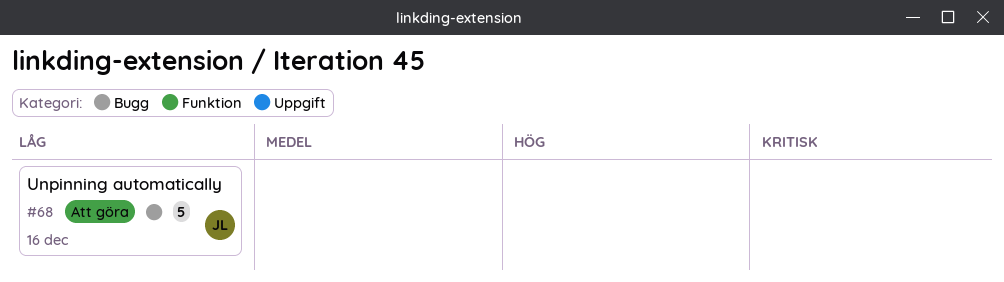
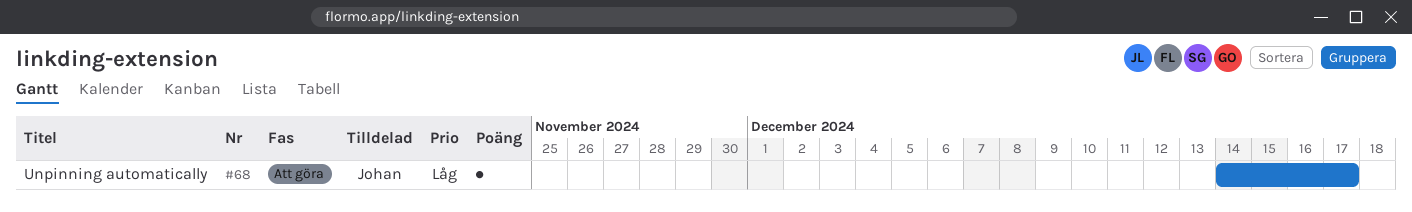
#68, estimate: 5 -> 1
#68, due: Dec 16 -> Dec 17

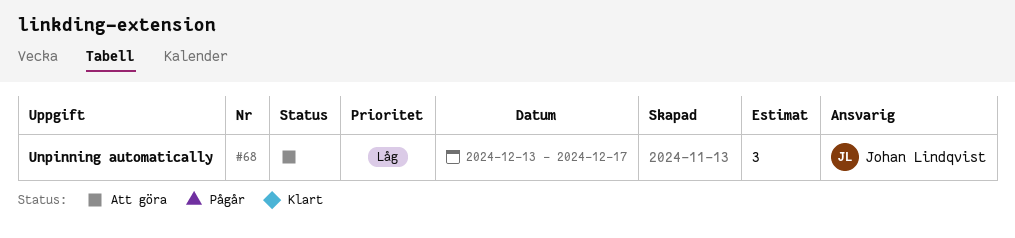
#68, estimate: 1 -> 3
#68, start: Dec 14 -> Dec 13

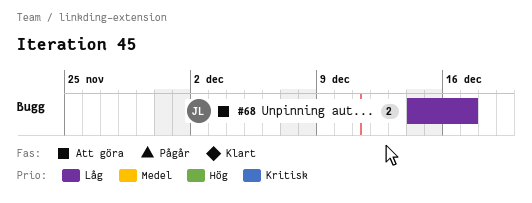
#68, estimate: 3 -> 2
#68, start: Dec 13 -> Dec 14

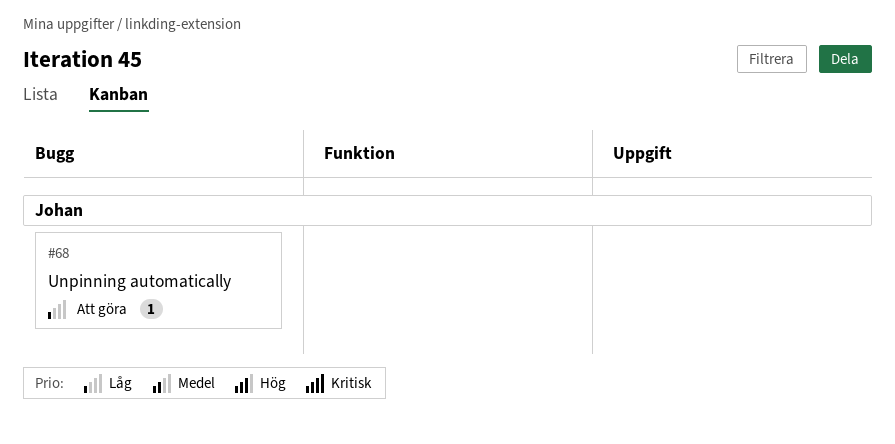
#68, estimate: 2 -> 1

